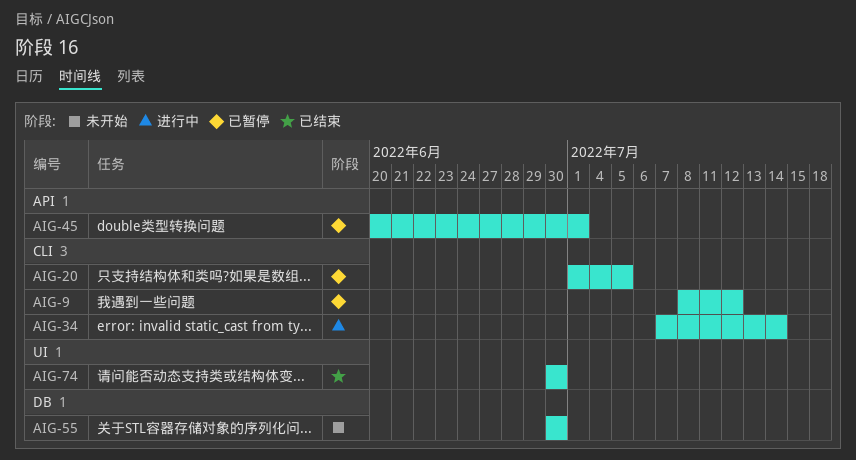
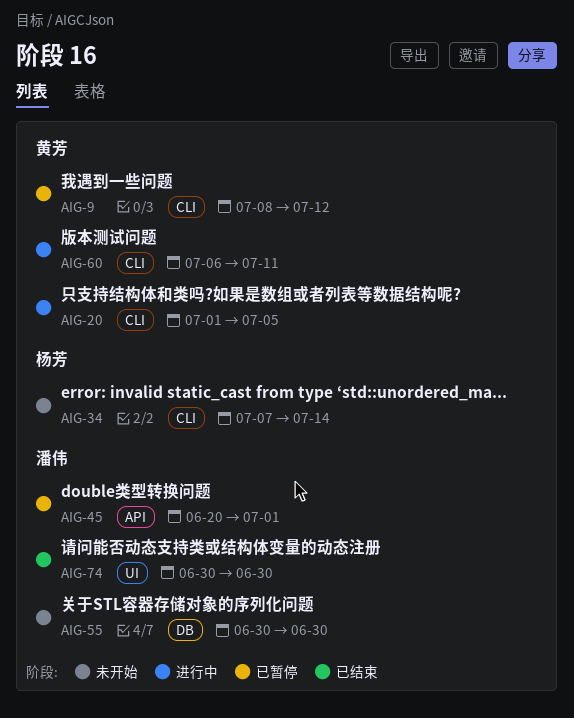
AIG-20, status: 已暂停 -> 进行中
AIG-34, status: 进行中 -> 未开始
AIG-60: none -> present

